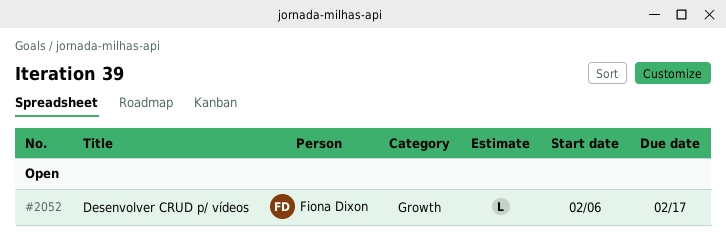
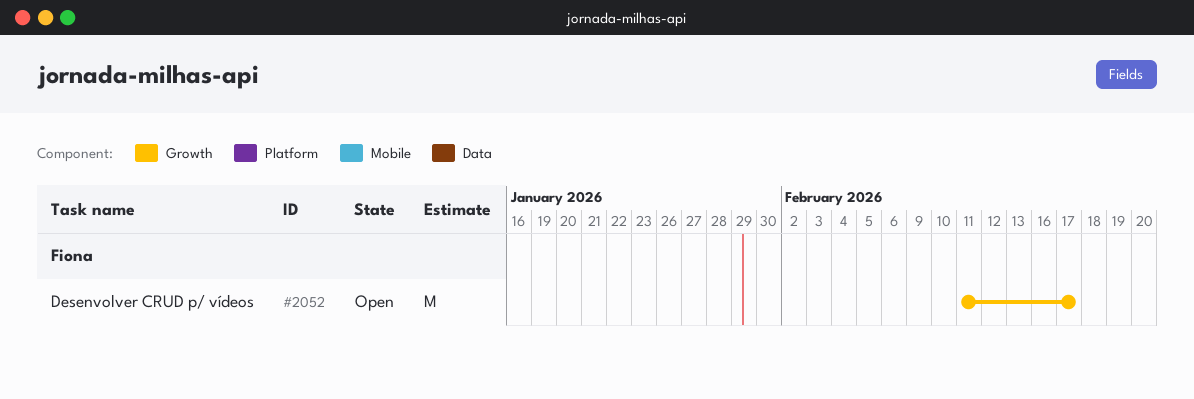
#2052, estimate: L -> M
#2052, start: Feb 6 -> Feb 11

